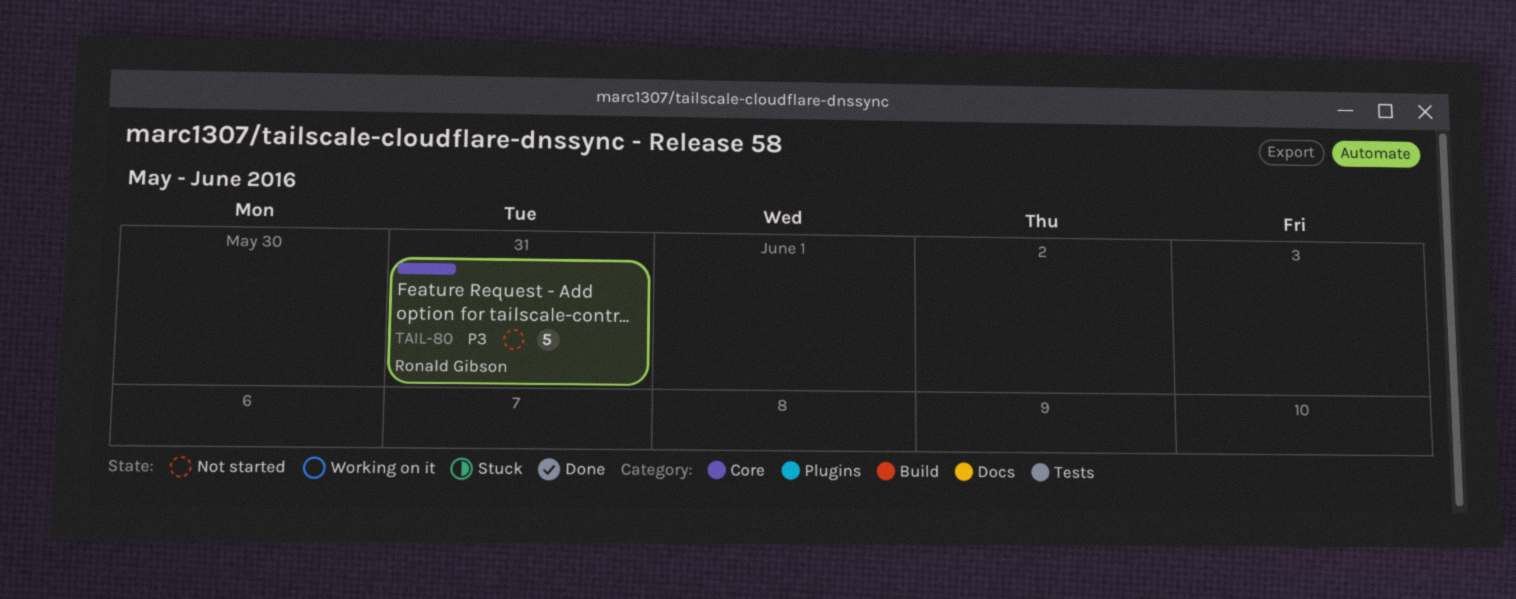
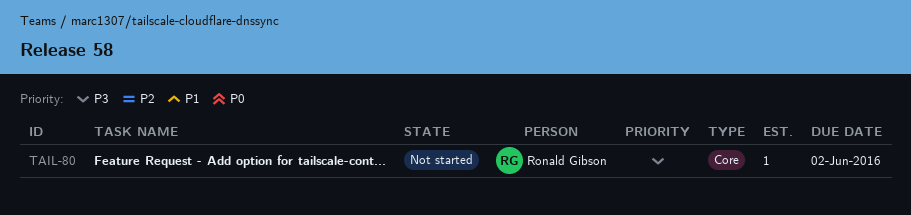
TAIL-80, estimate: 5 -> 1
TAIL-80, due: May 31 -> Jun 2

